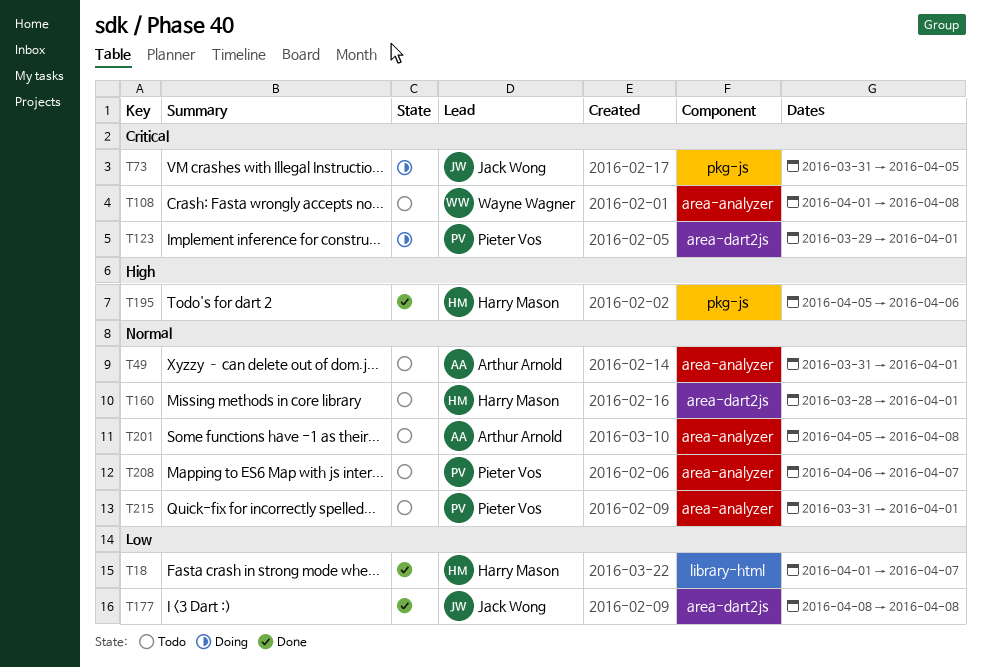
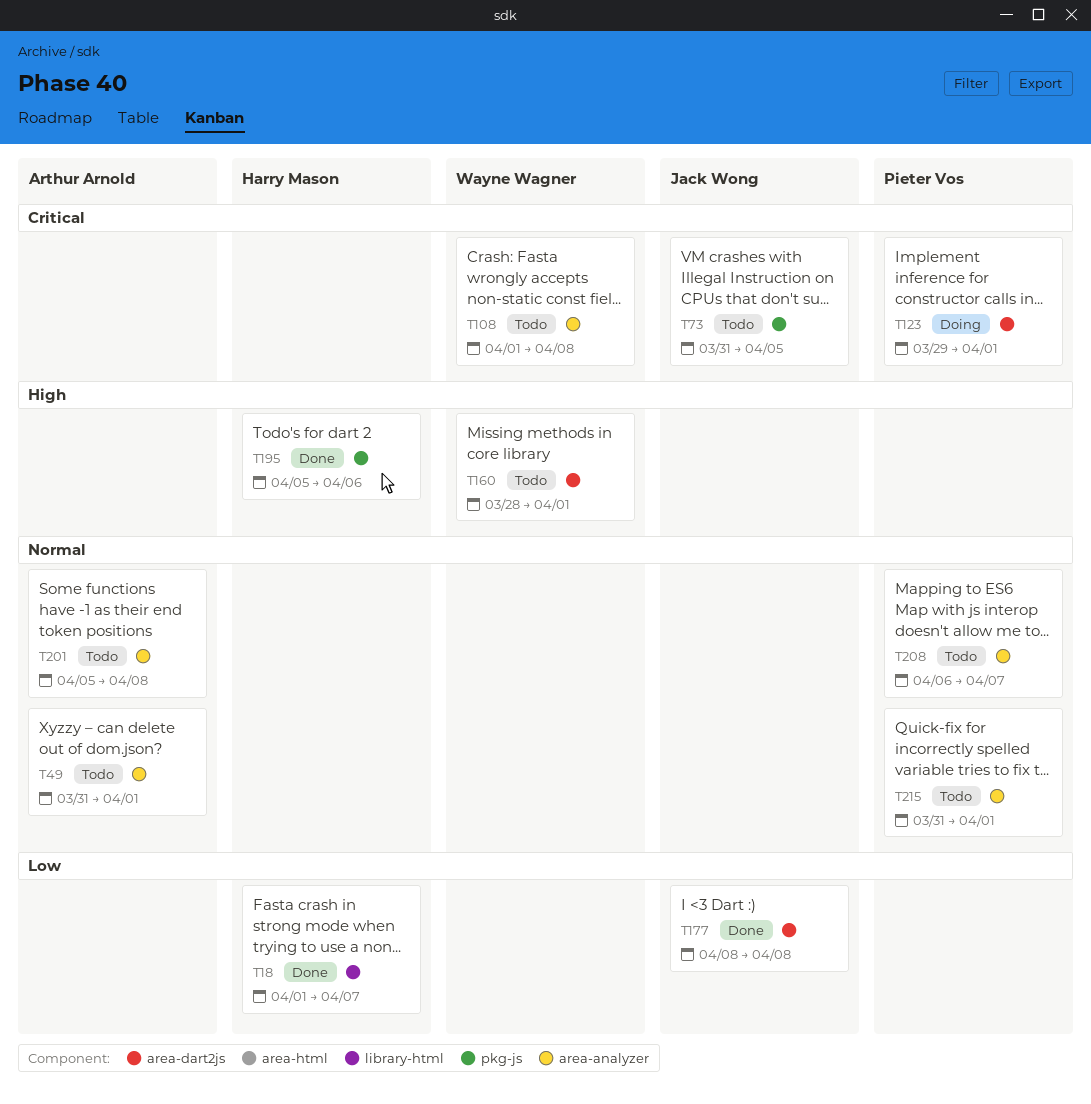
T73, status: Doing -> Todo
T160, owner: Harry Mason -> Wayne Wagner
T160, priority: Normal -> High

